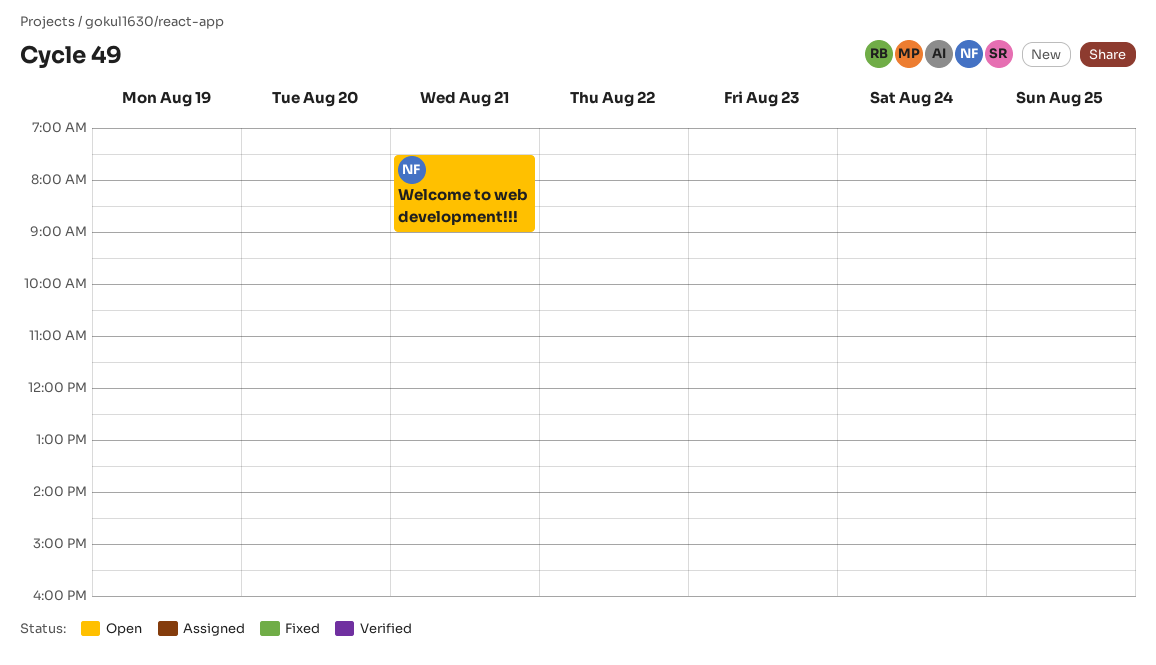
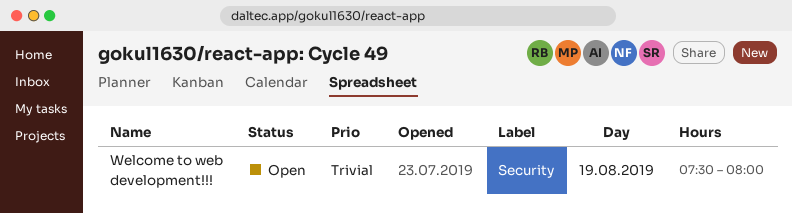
Welcome to web development!!!, day: Aug 21 -> Aug 19
Welcome to web development!!!, ends: 09:00 -> 08:00

